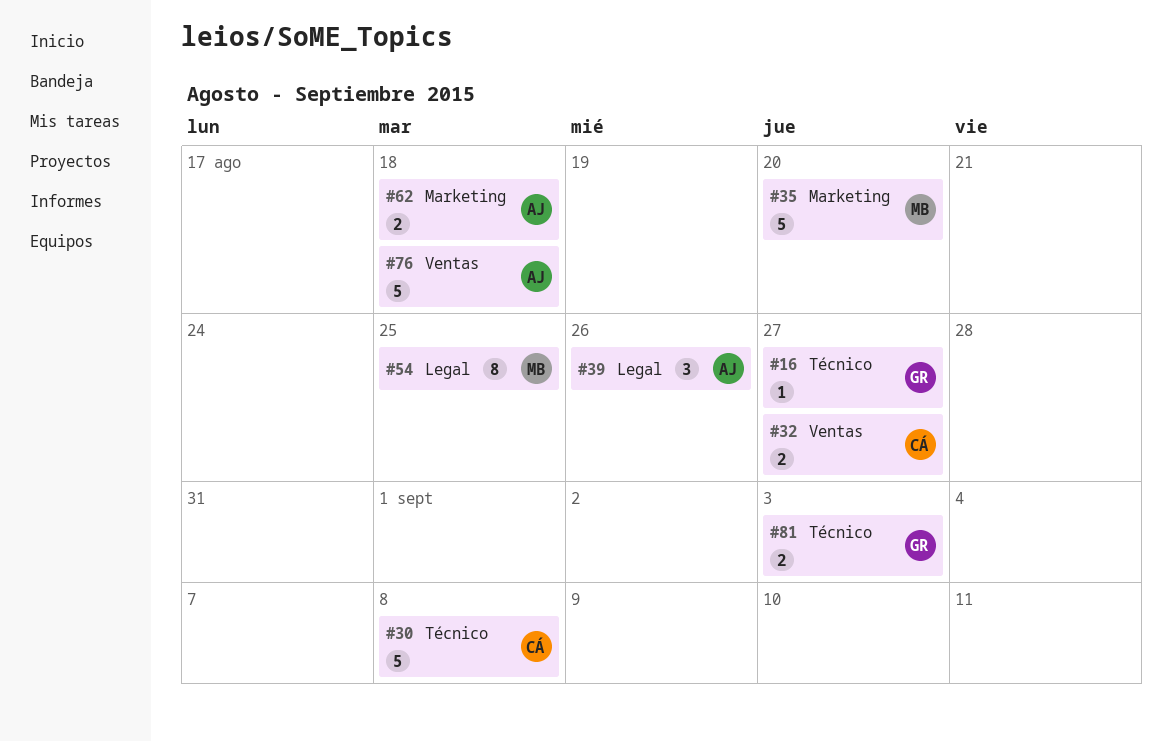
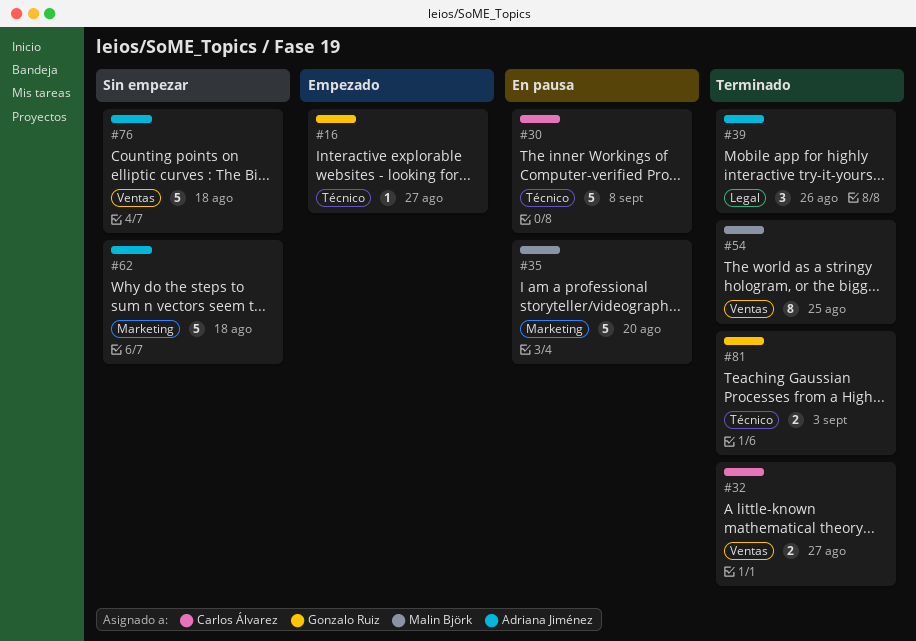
#54, label: Legal -> Ventas
#62, estimate: 2 -> 5

